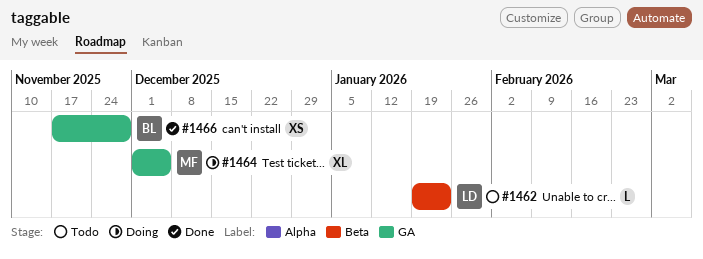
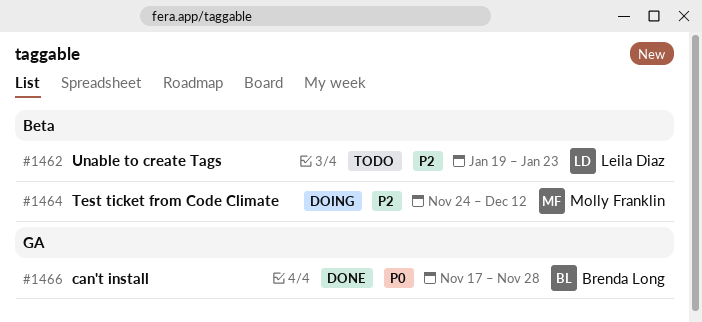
#1464, label: GA -> Beta
#1464, start: Dec 1 -> Nov 24
#1464, due: Dec 5 -> Dec 12

